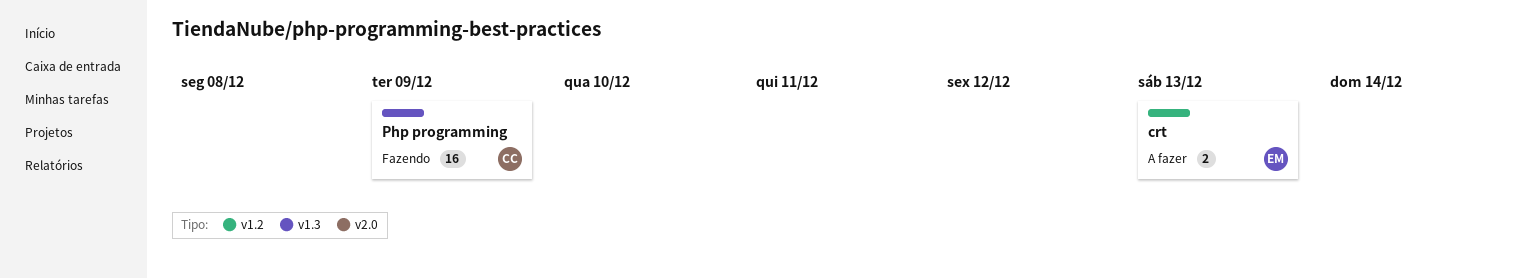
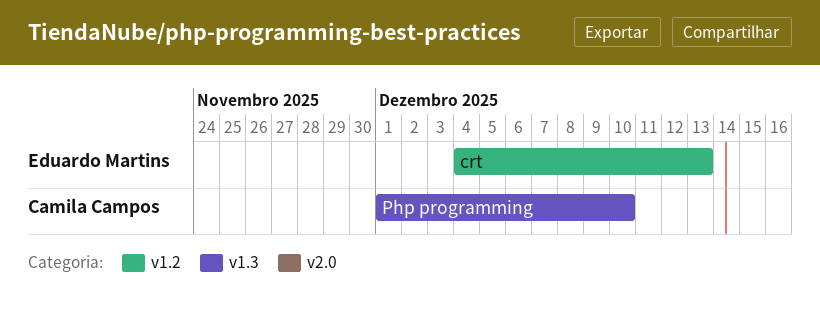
Php programming, due: Dec 9 -> Dec 10

